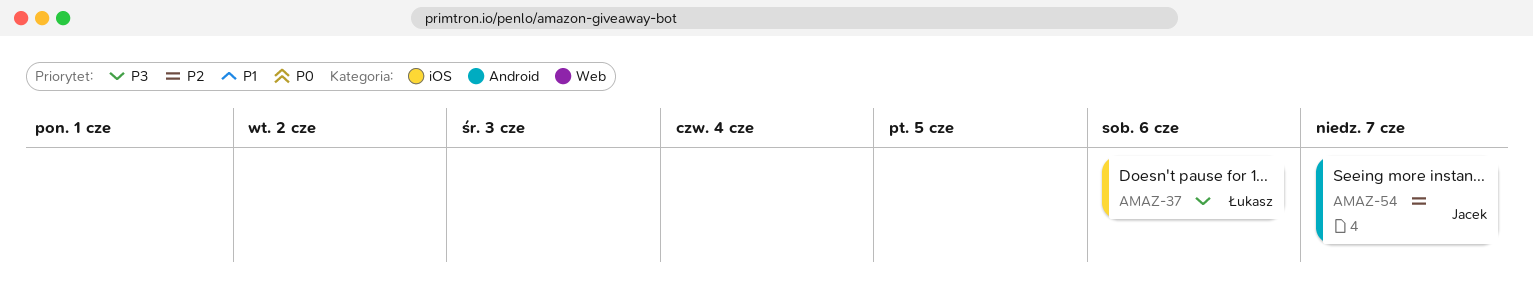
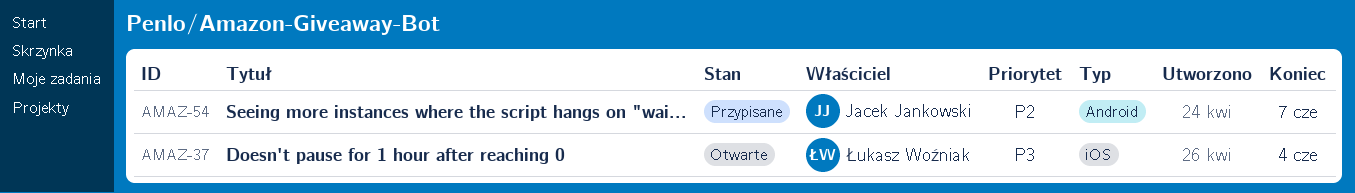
AMAZ-37, due: Jun 6 -> Jun 4

